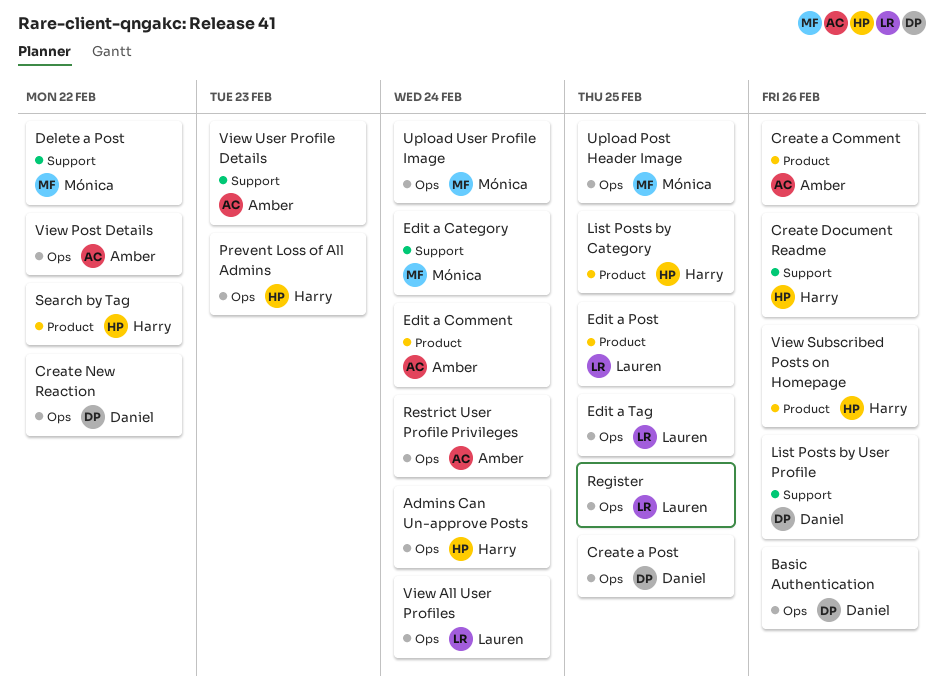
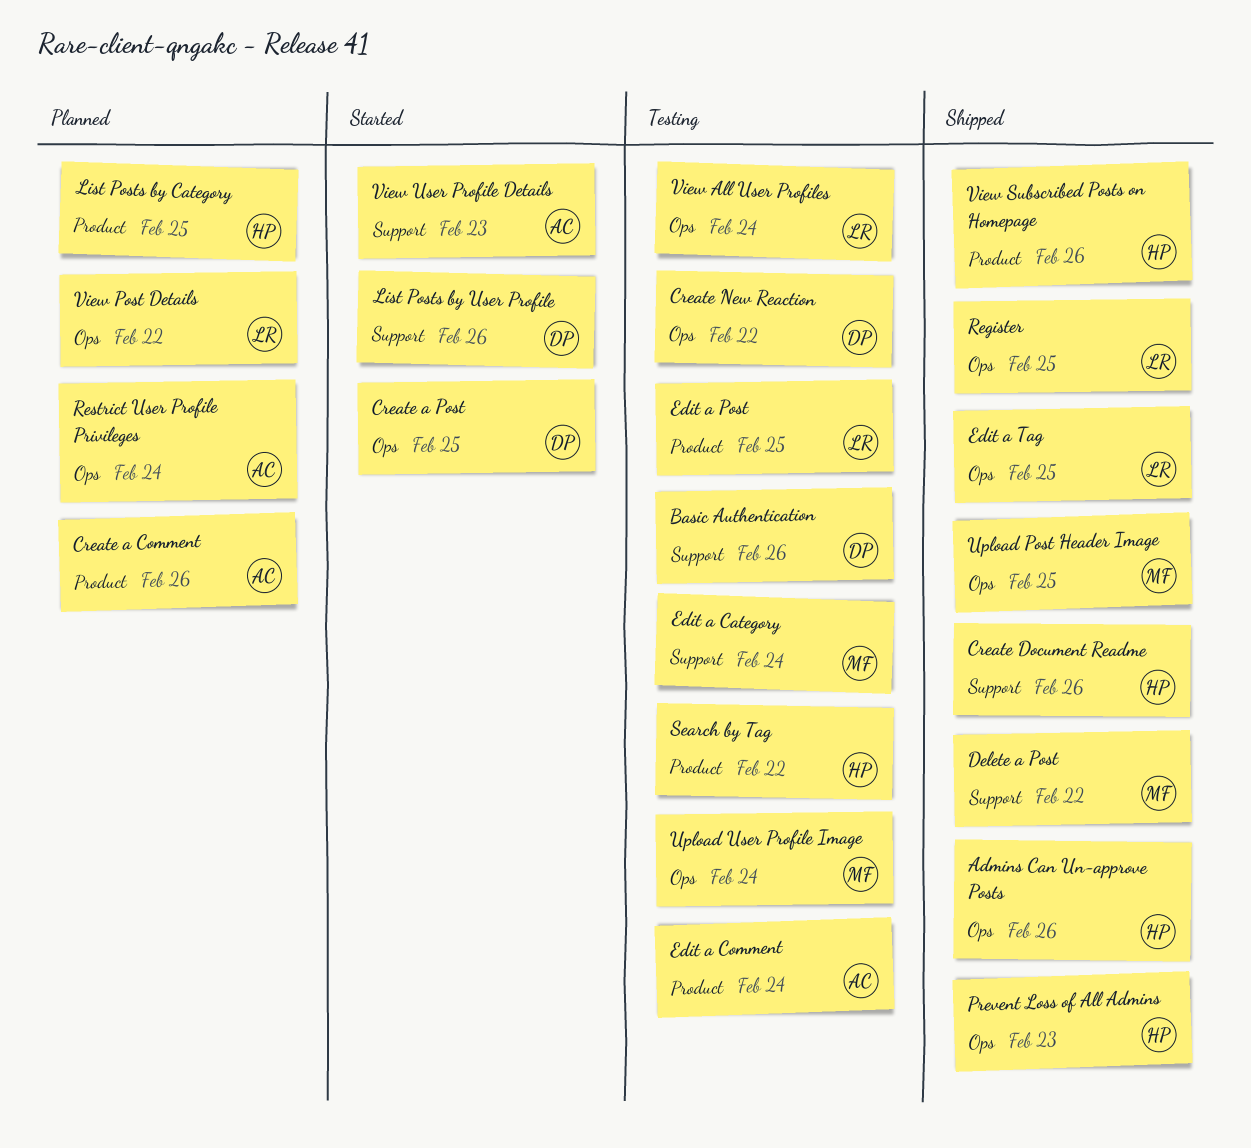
Admins Can Un-approve Posts, due: Feb 24 -> Feb 26
Basic Authentication, label: Ops -> Support
View Post Details, owner: Amber -> Lauren

